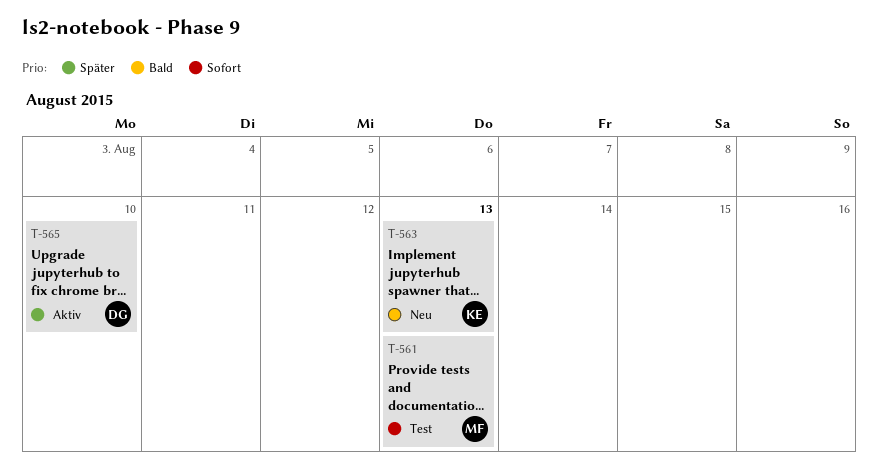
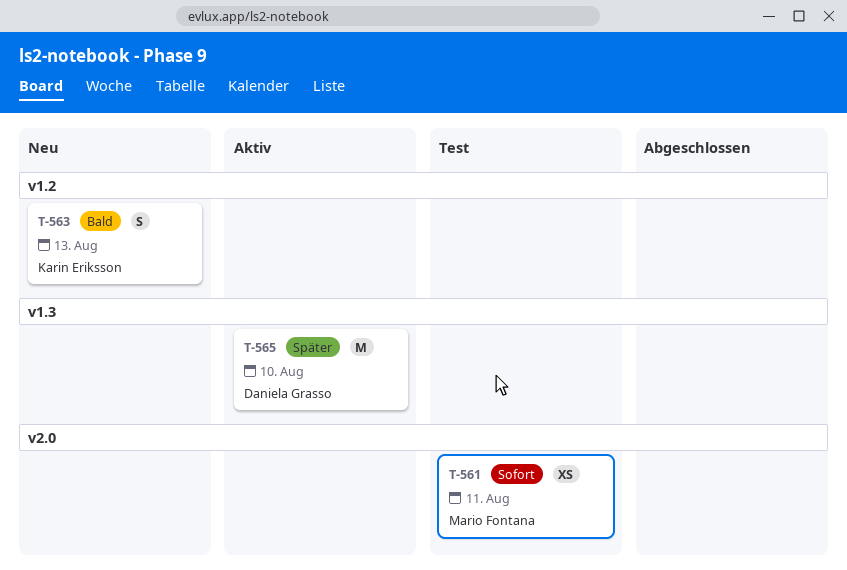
T-561, due: Aug 13 -> Aug 11

